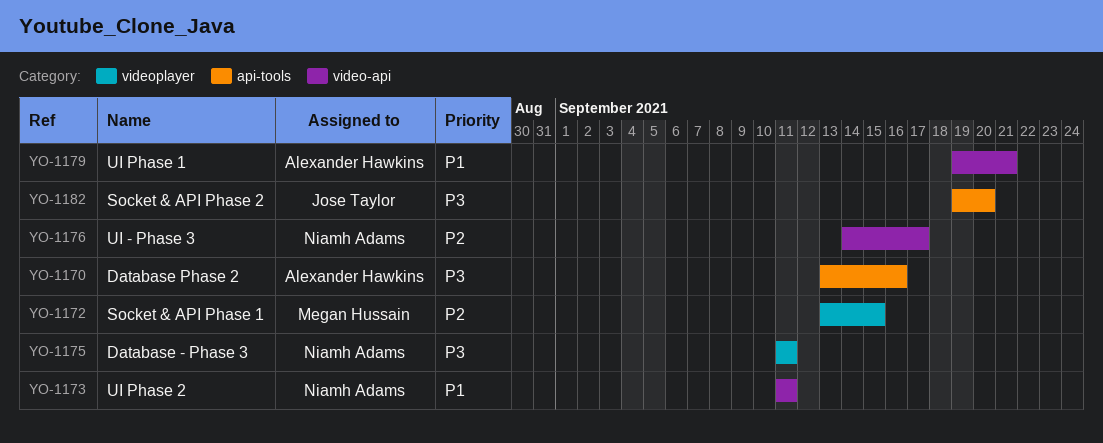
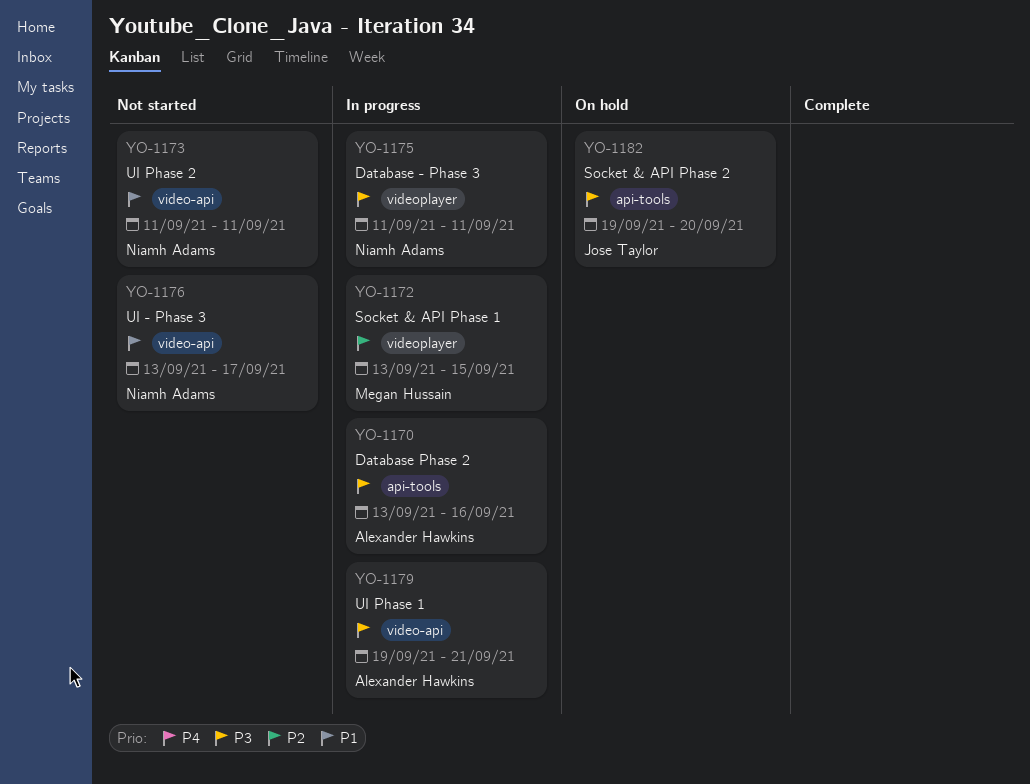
YO-1176, priority: P2 -> P1
YO-1176, start: Sep 14 -> Sep 13
YO-1179, priority: P1 -> P3

